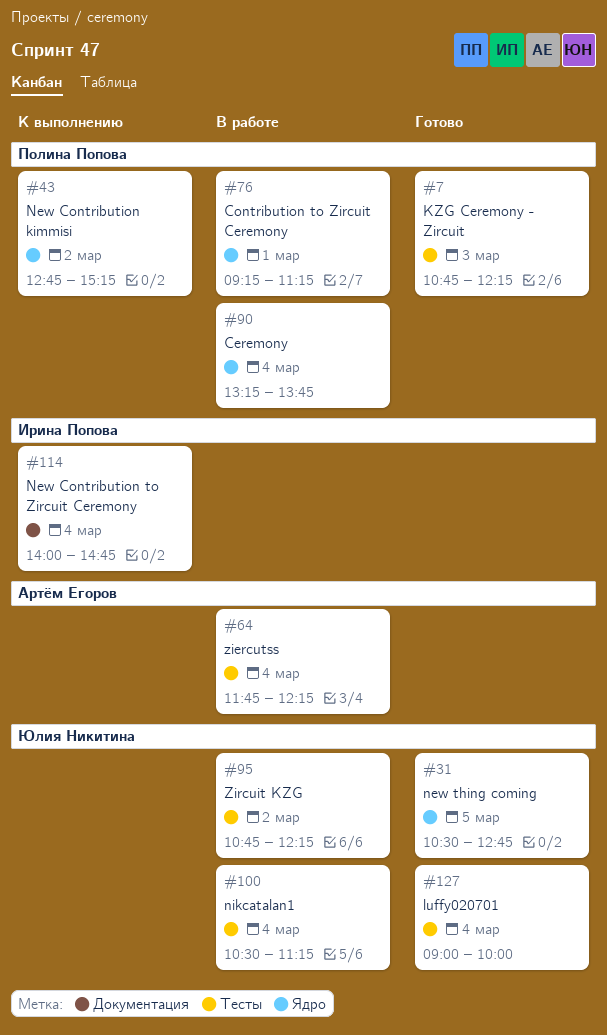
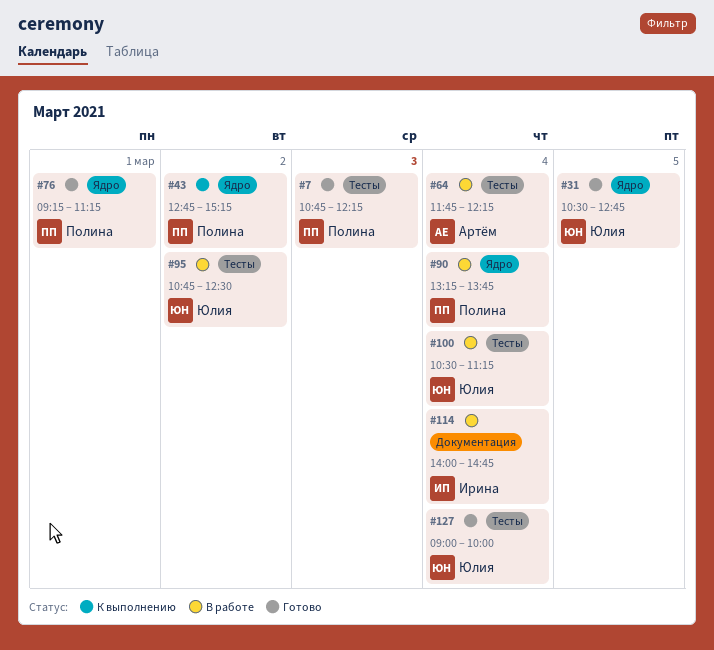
#76, status: В работе -> Готово
#95, ends: 12:15 -> 12:30
#114, status: К выполнению -> В работе

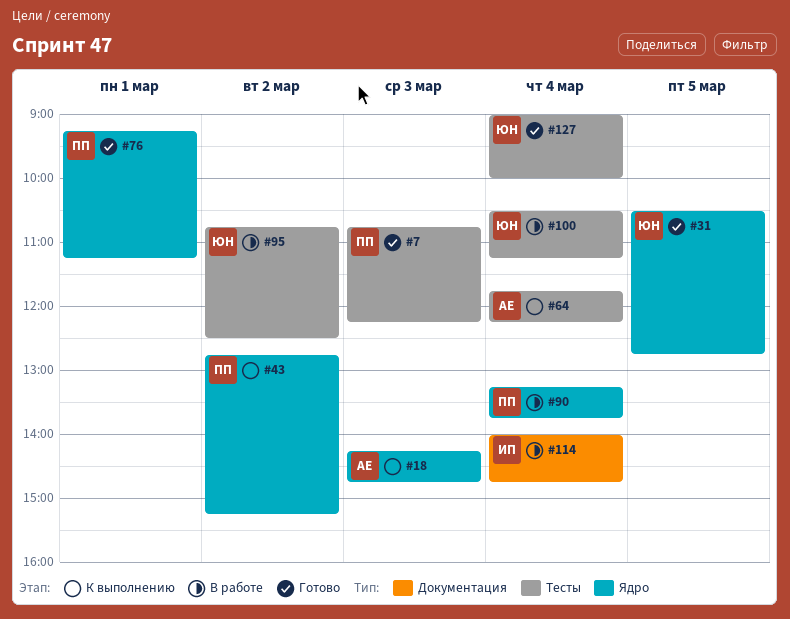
#18: none -> present
#64, status: В работе -> К выполнению

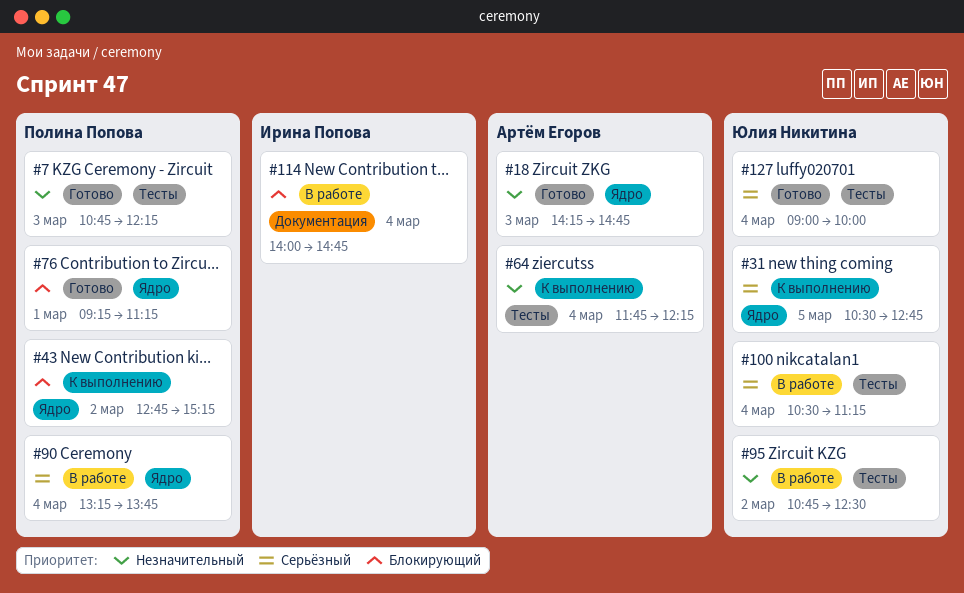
#18, status: К выполнению -> Готово
#31, status: Готово -> К выполнению

